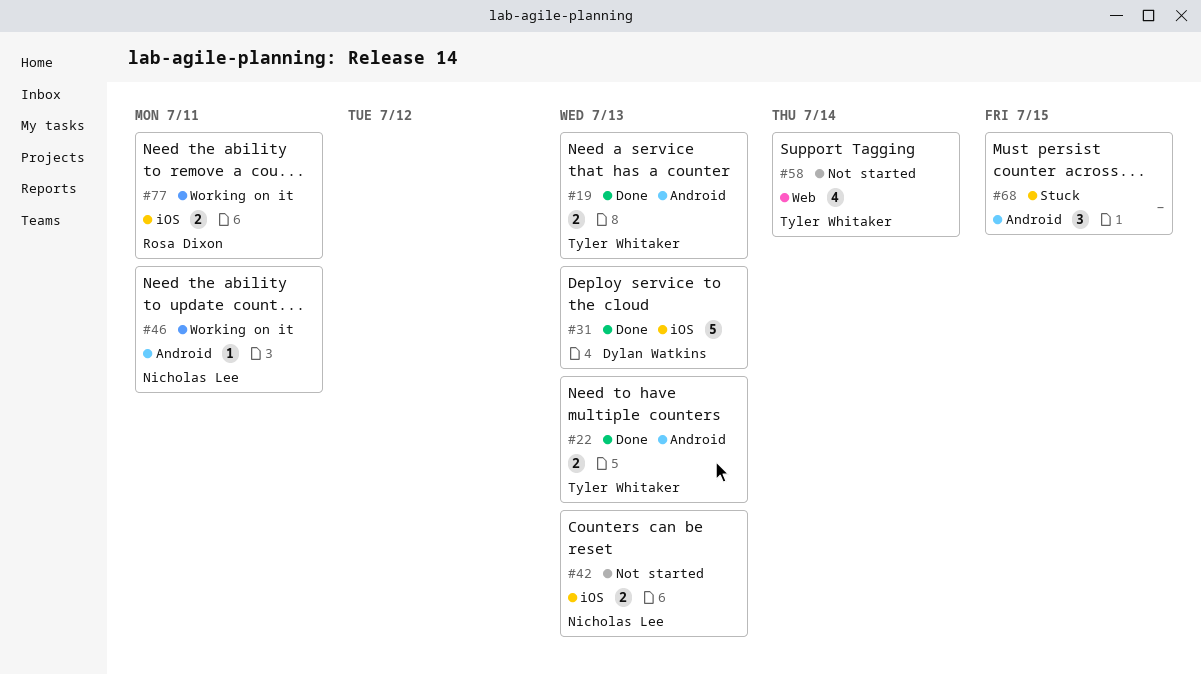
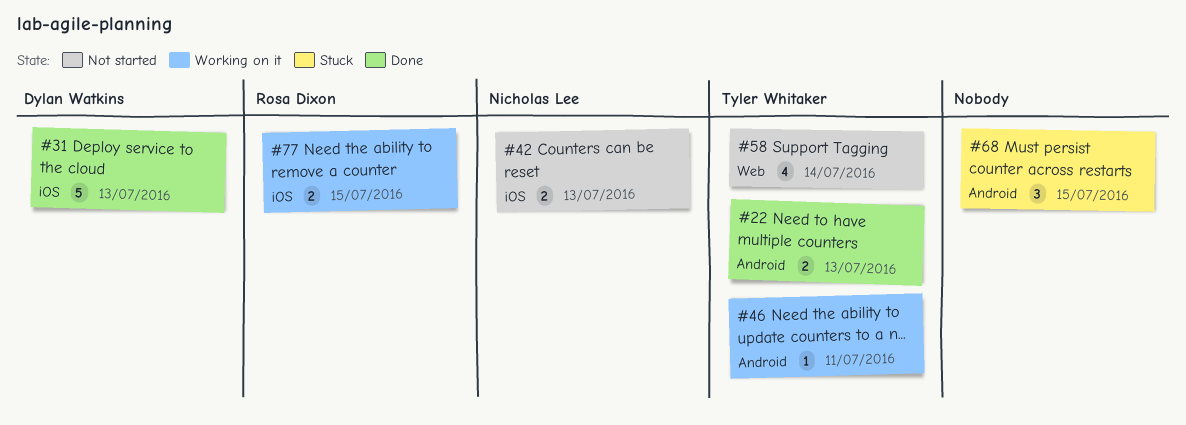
#19: present -> none
#46, owner: Nicholas Lee -> Tyler Whitaker
#77, due: Jul 11 -> Jul 15

